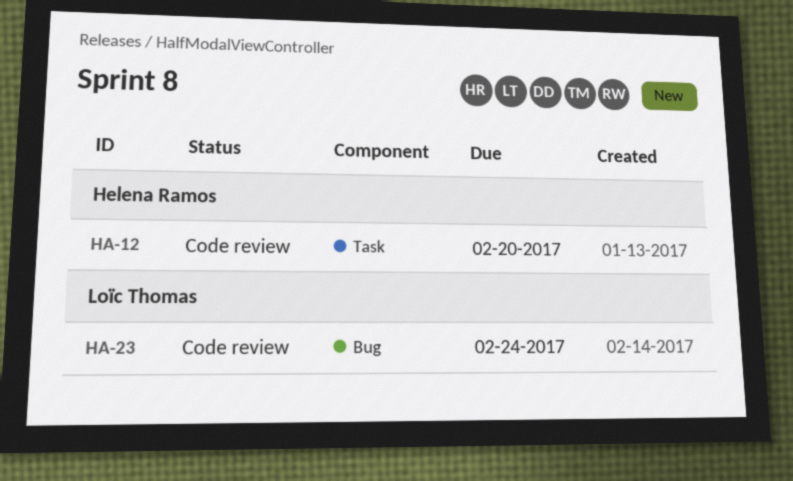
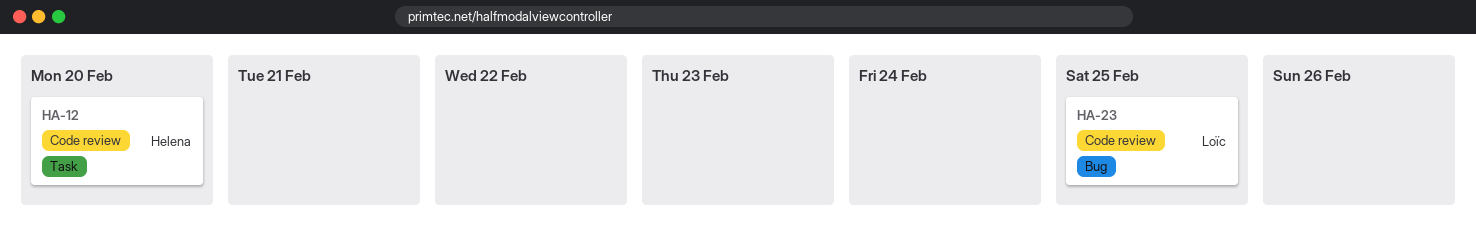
HA-23, due: Feb 24 -> Feb 25

